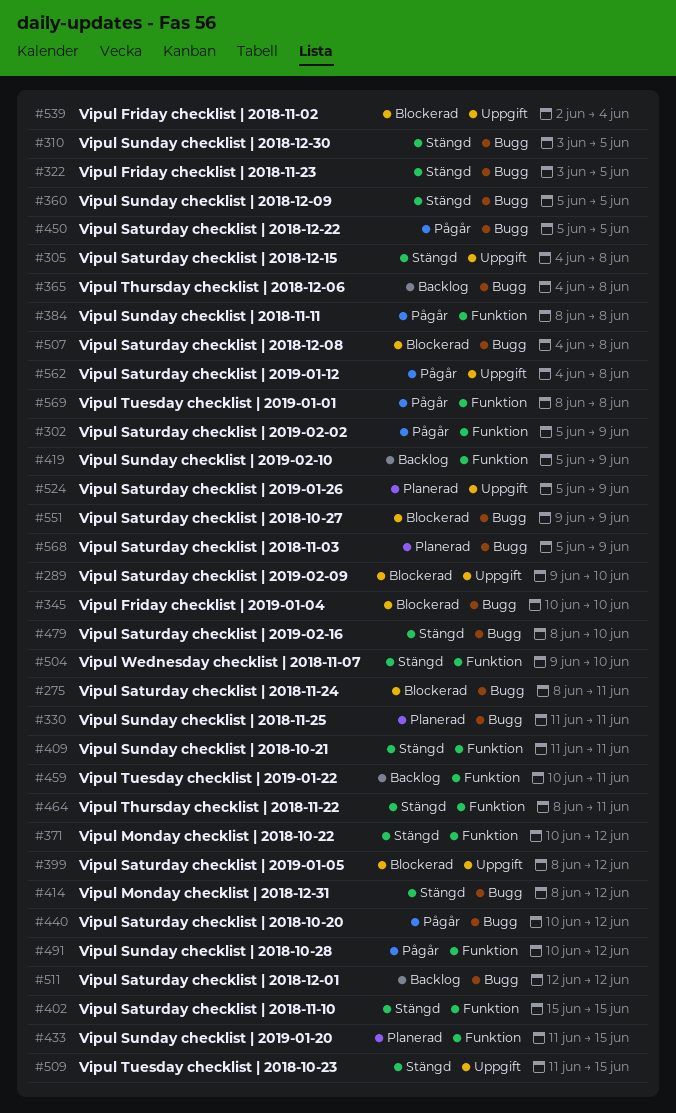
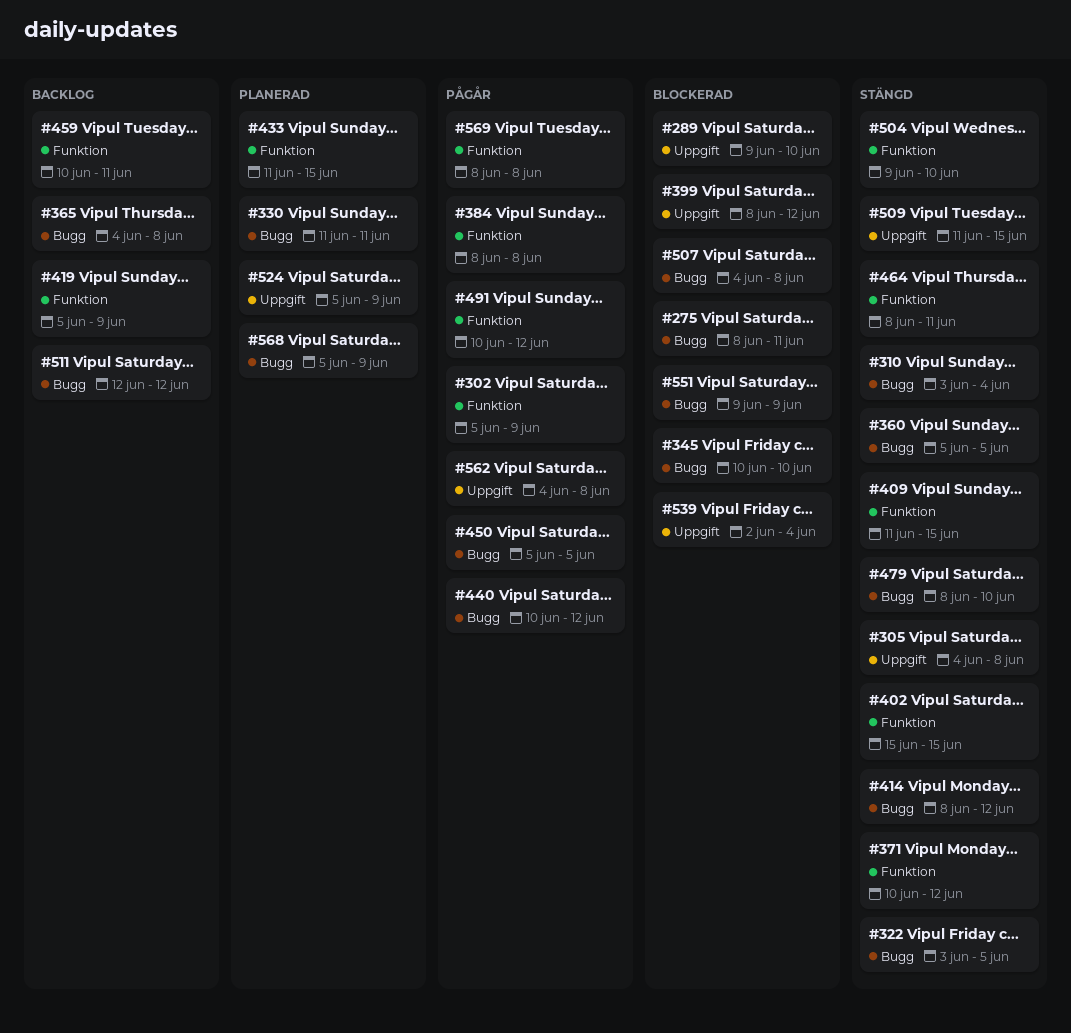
#310, due: Jun 5 -> Jun 4
#409, due: Jun 11 -> Jun 15

